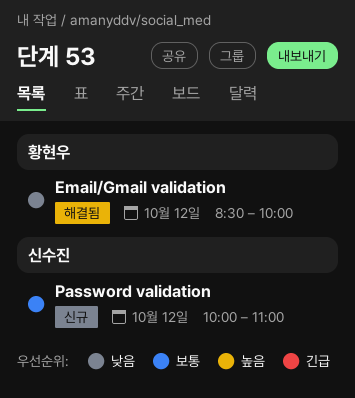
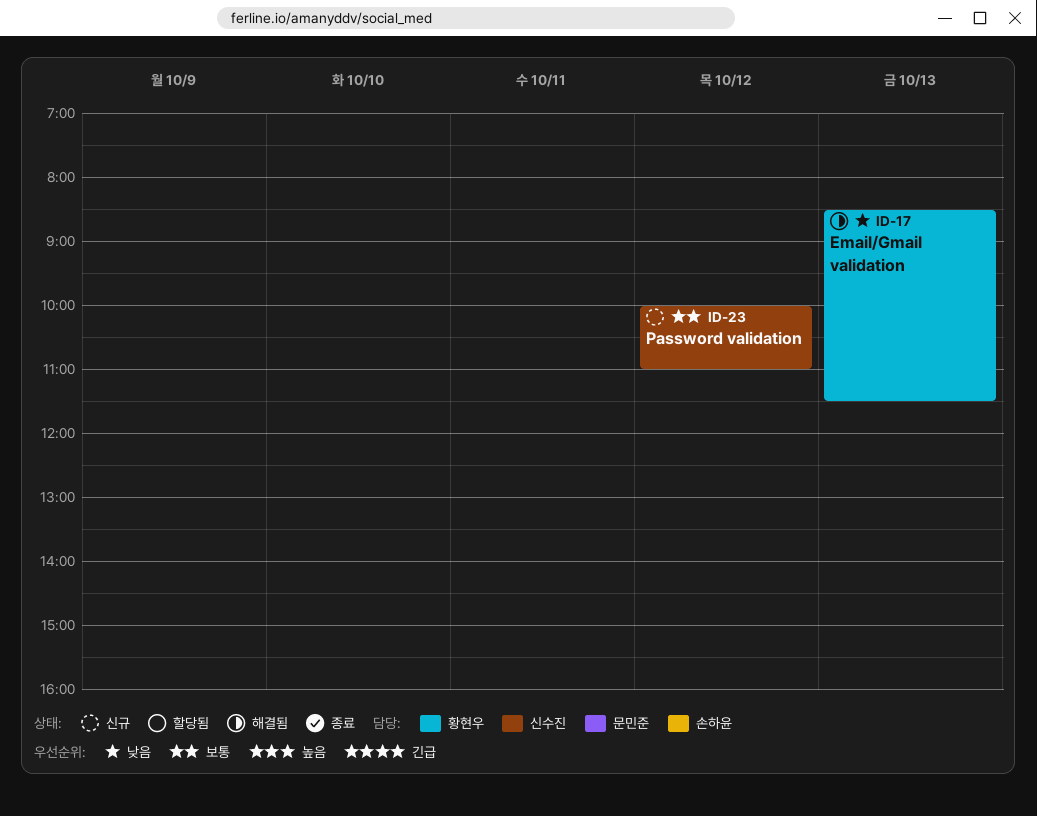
Email/Gmail validation, day: Oct 12 -> Oct 13
Email/Gmail validation, ends: 10:00 -> 11:30

